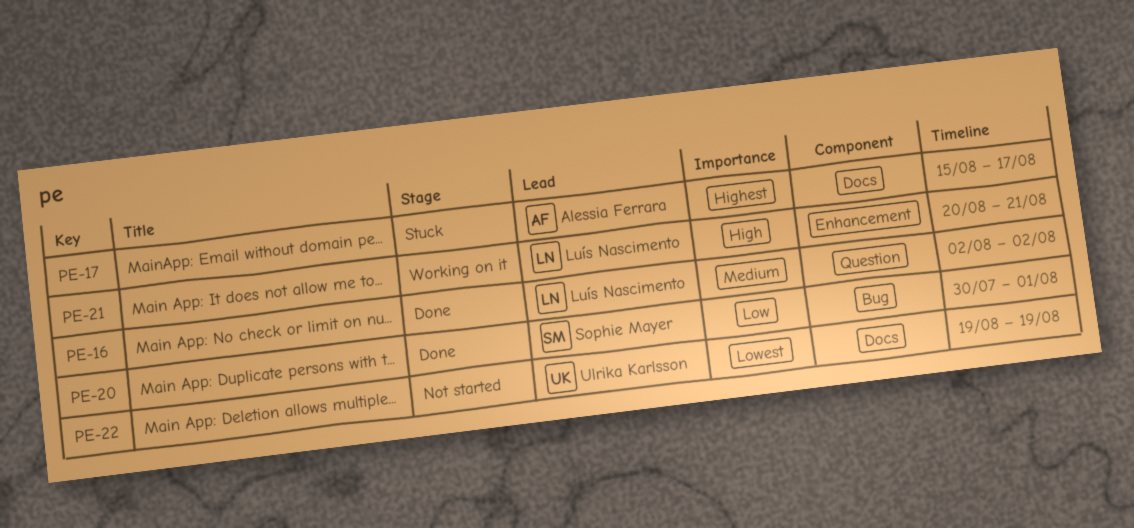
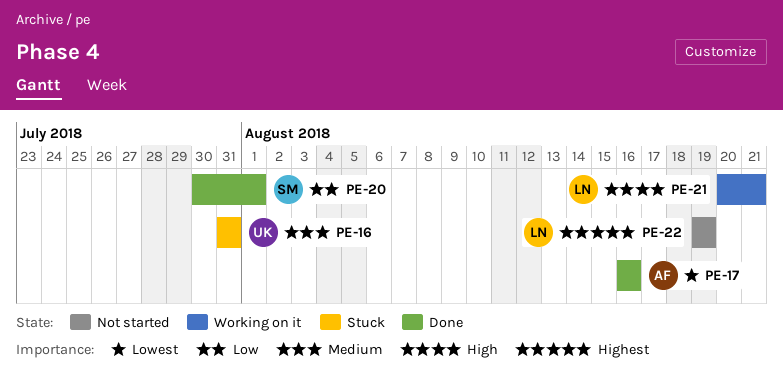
PE-16, status: Done -> Stuck
PE-16, owner: Luís Nascimento -> Ulrika Karlsson
PE-16, start: Aug 2 -> Jul 31
PE-16, due: Aug 2 -> Jul 31
PE-17, status: Stuck -> Done
PE-17, priority: Highest -> Lowest
PE-17, start: Aug 15 -> Aug 16
PE-17, due: Aug 17 -> Aug 16
PE-22, owner: Ulrika Karlsson -> Luís Nascimento
PE-22, priority: Lowest -> Highest

